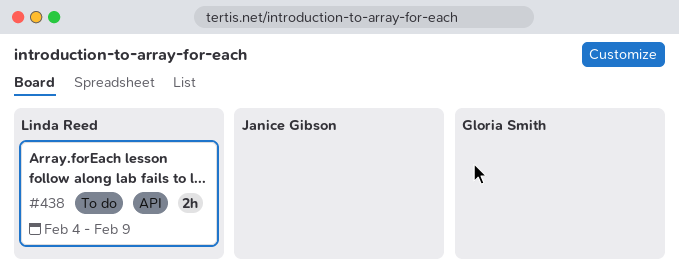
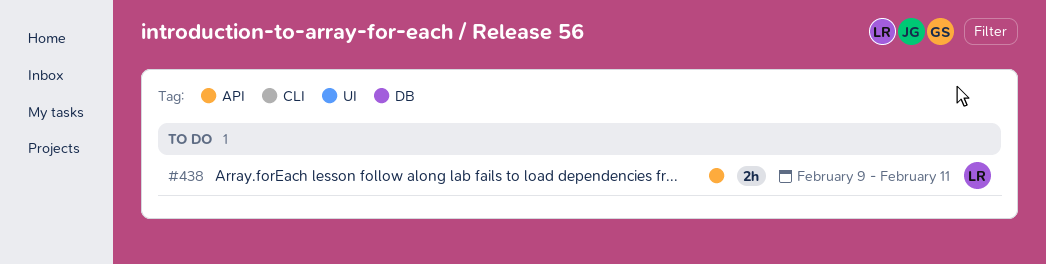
#438, start: Feb 4 -> Feb 9
#438, due: Feb 9 -> Feb 11

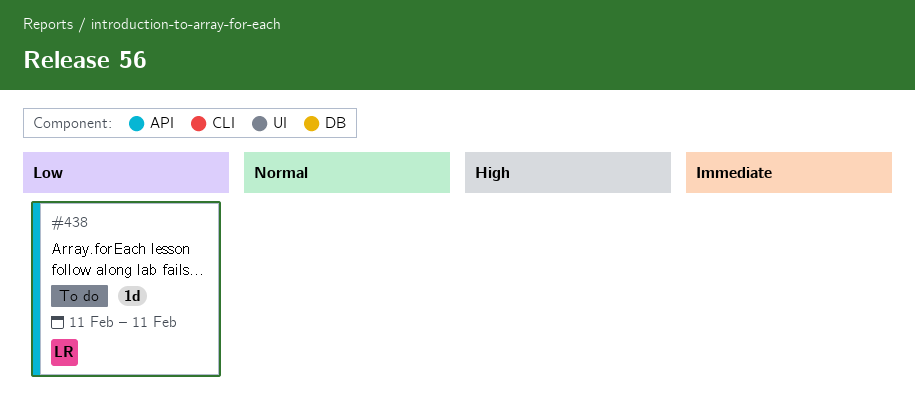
#438, estimate: 2h -> 1d
#438, start: Feb 9 -> Feb 11

